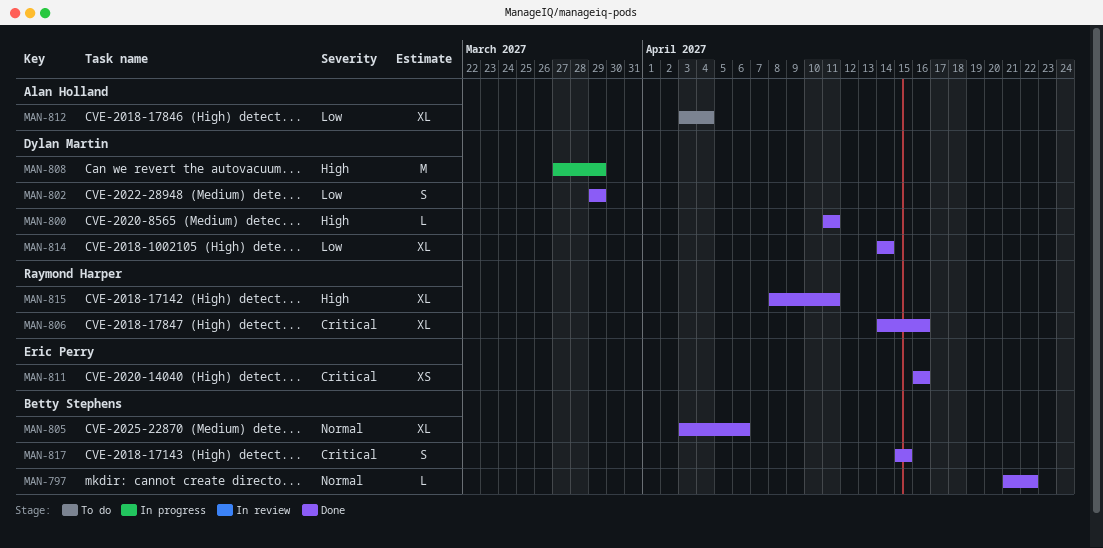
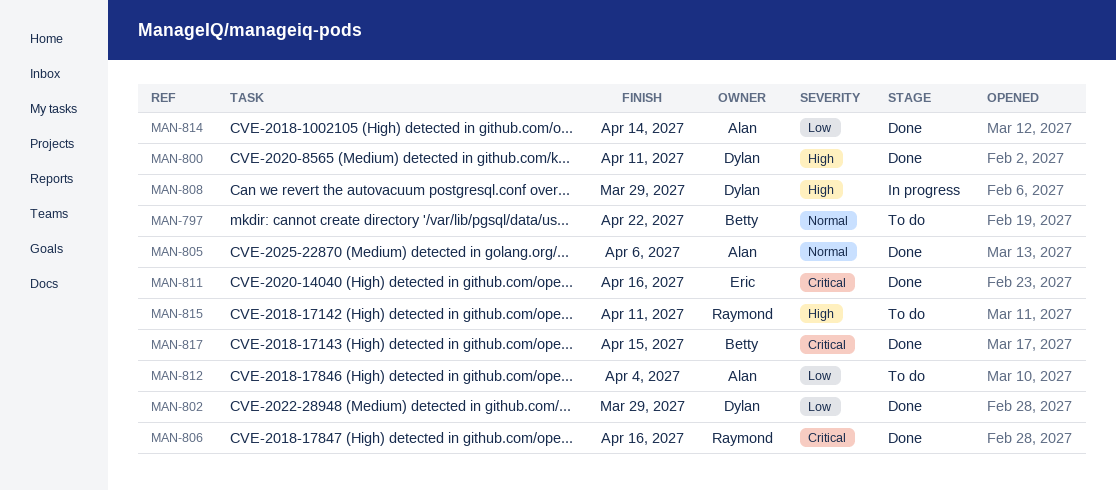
MAN-797, status: Done -> To do
MAN-805, owner: Betty Stephens -> Alan Holland
MAN-814, owner: Dylan Martin -> Alan Holland
MAN-815, status: Done -> To do

